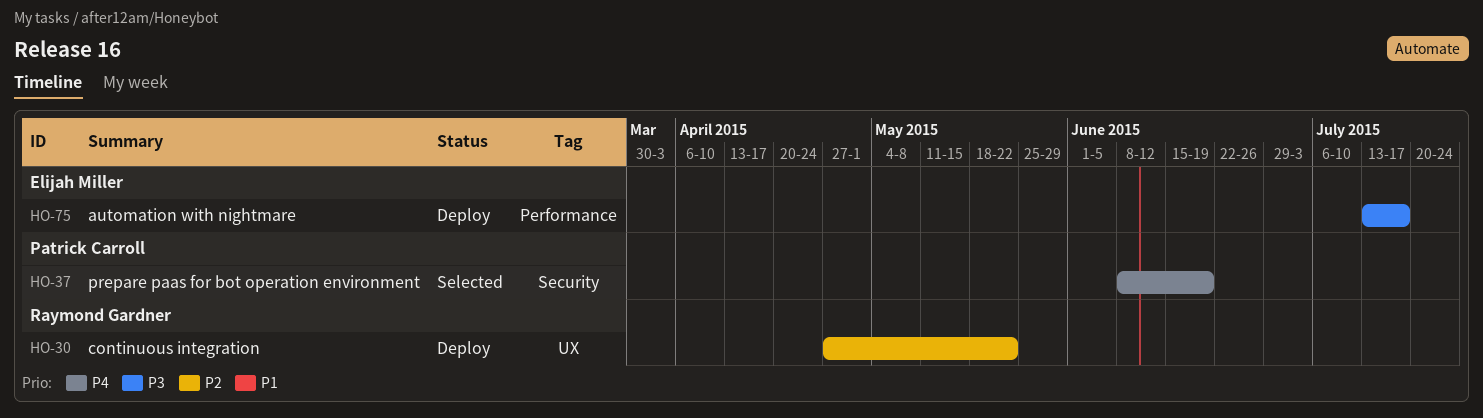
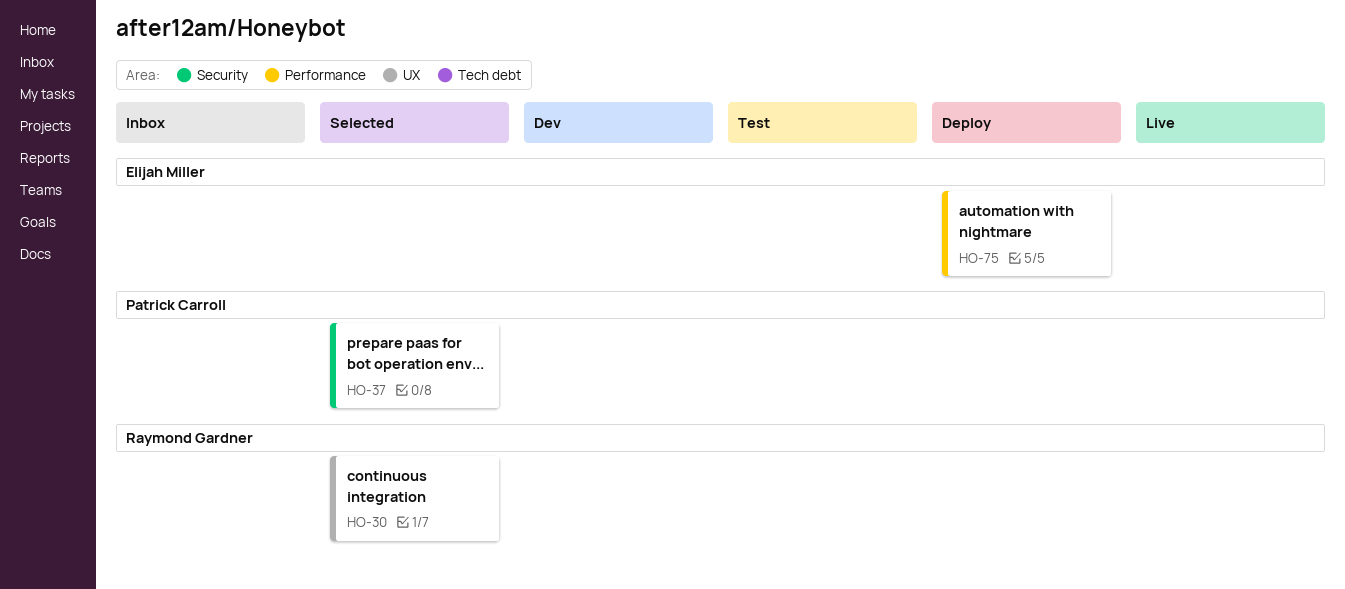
HO-30, status: Deploy -> Selected

